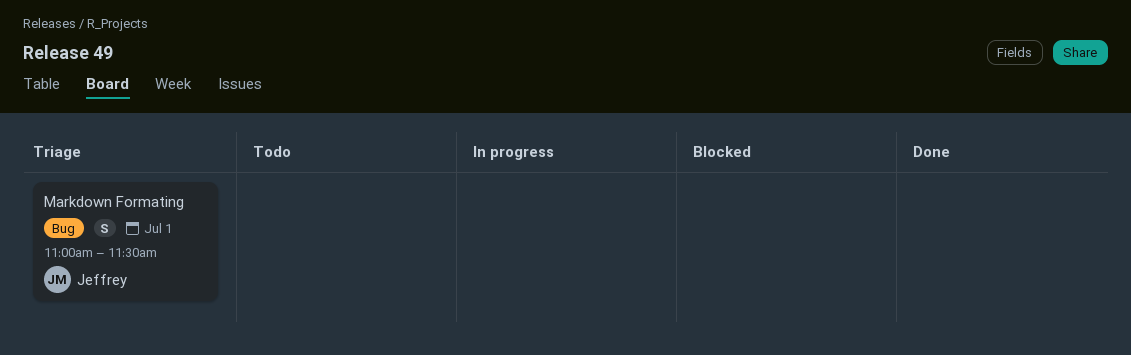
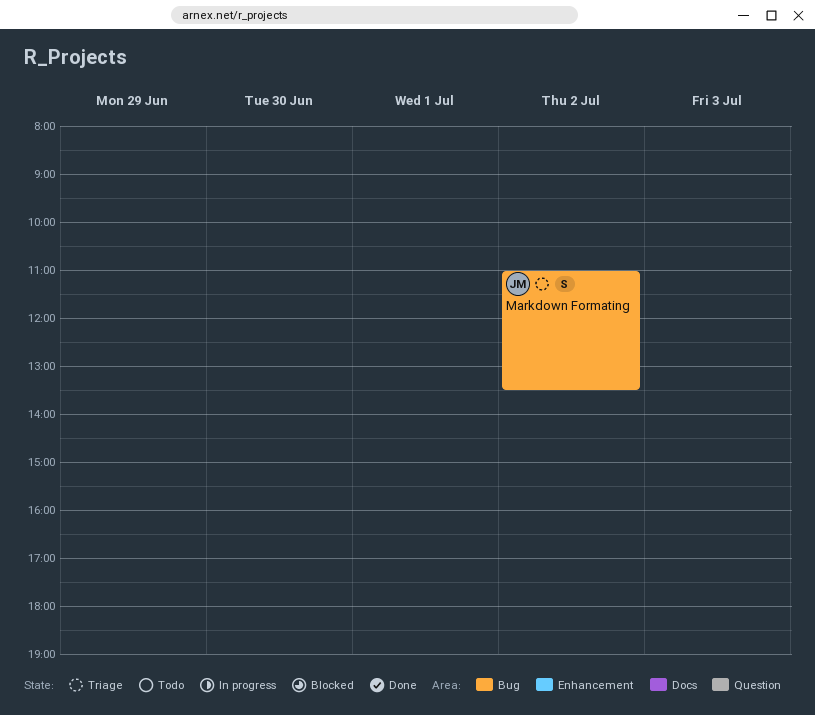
Markdown Formating, day: Jul 1 -> Jul 2
Markdown Formating, ends: 11:30 -> 13:30

